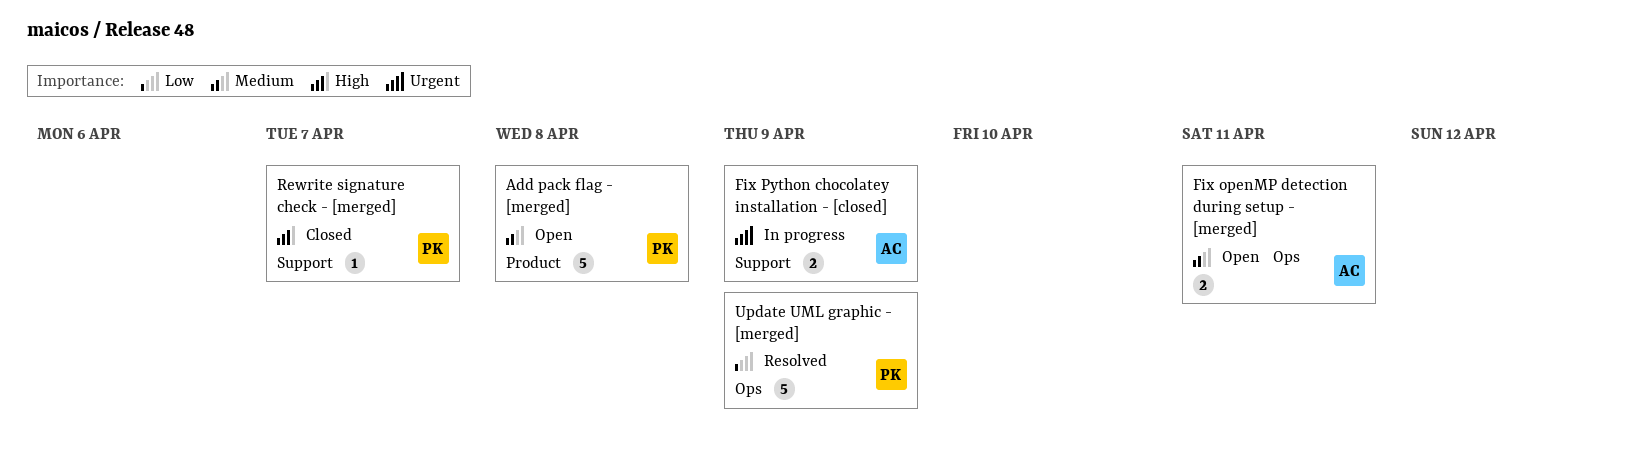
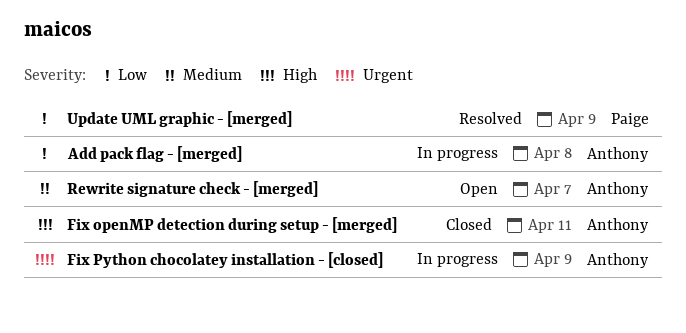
Add pack flag - [merged], status: Open -> In progress
Add pack flag - [merged], owner: Paige -> Anthony
Add pack flag - [merged], priority: Medium -> Low
Fix openMP detection during setup - [merged], status: Open -> Closed
Fix openMP detection during setup - [merged], priority: Medium -> High
Rewrite signature check - [merged], status: Closed -> Open
Rewrite signature check - [merged], owner: Paige -> Anthony
Rewrite signature check - [merged], priority: High -> Medium

